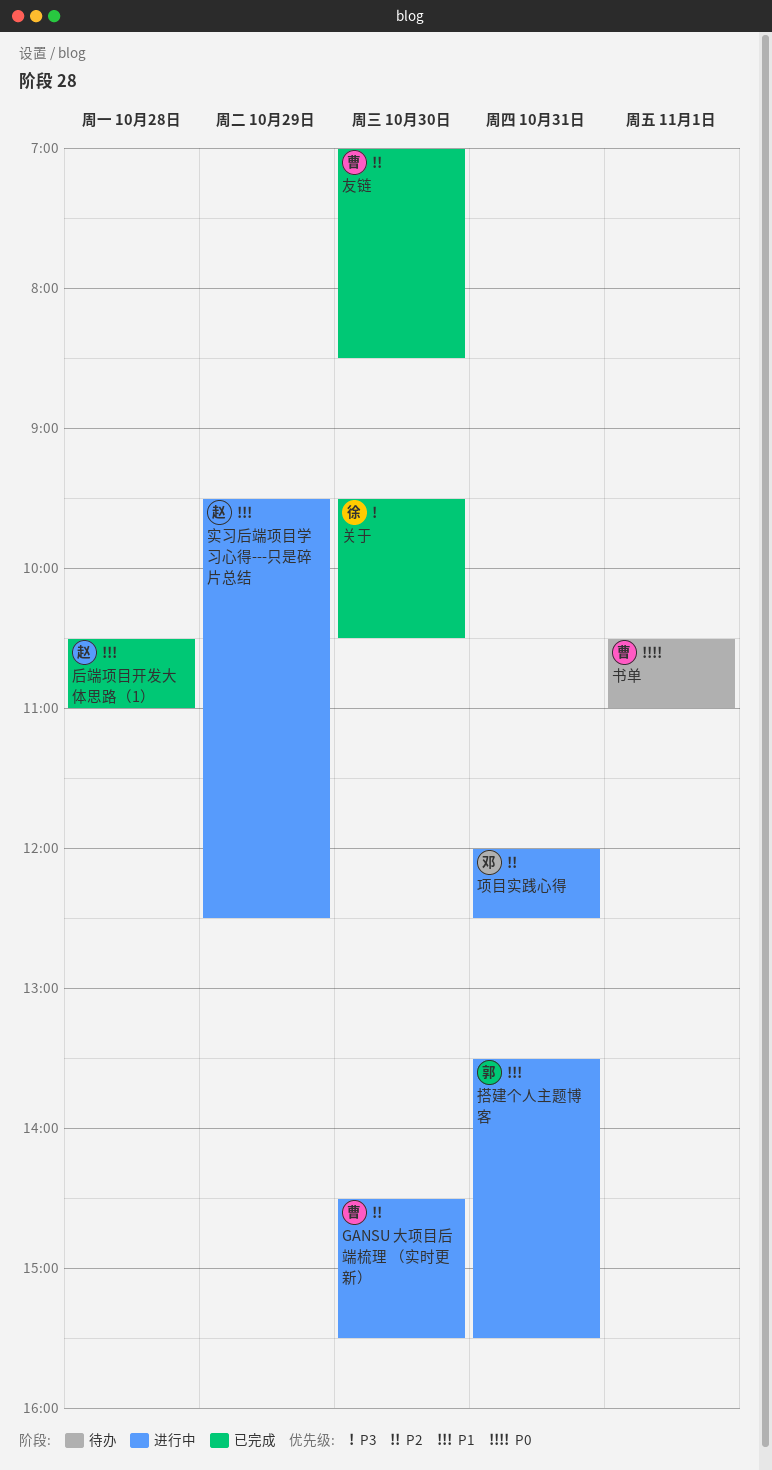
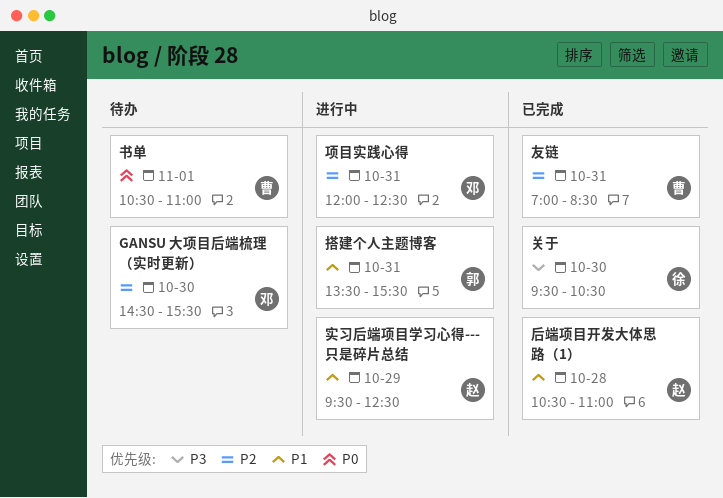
GANSU 大项目后端梳理 （实时更新）, status: 进行中 -> 待办
GANSU 大项目后端梳理 （实时更新）, owner: 曹 -> 邓
友链, day: Oct 30 -> Oct 31

